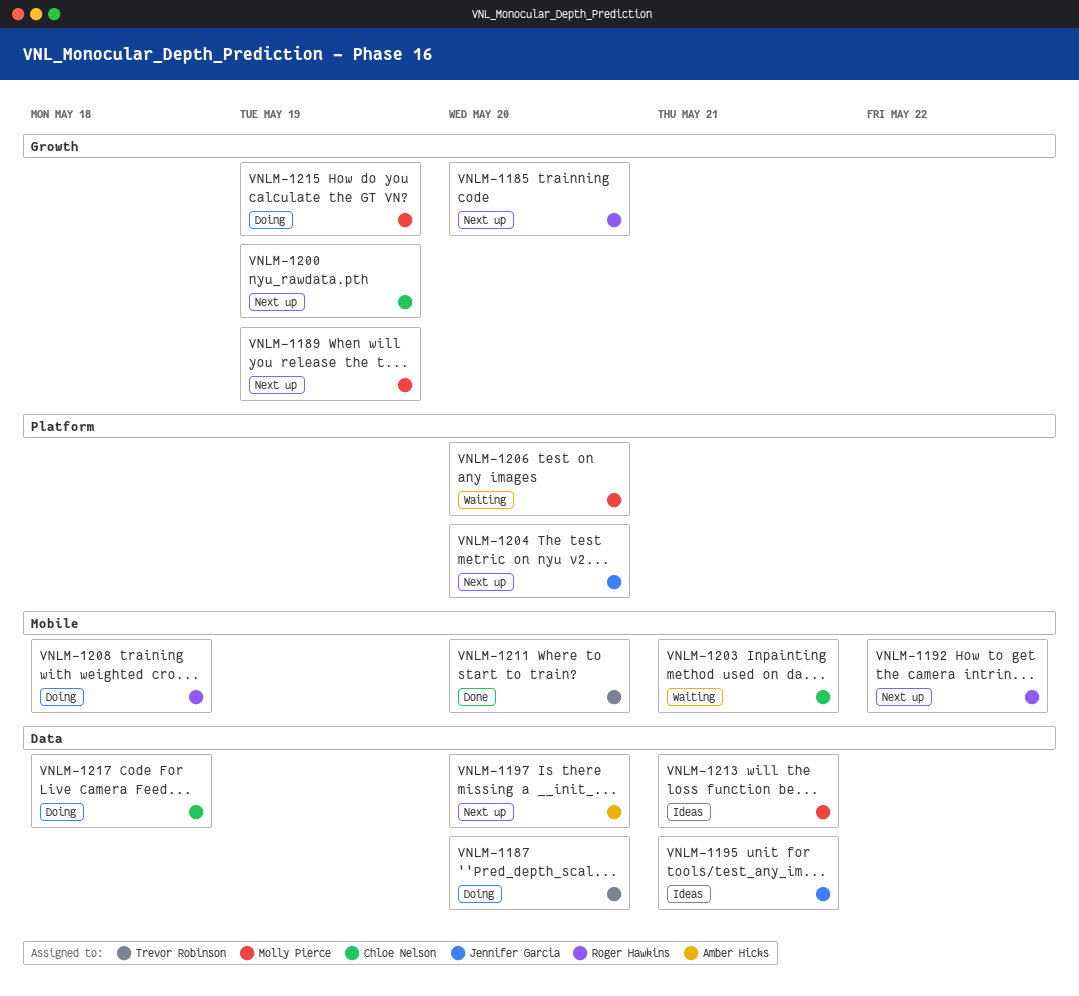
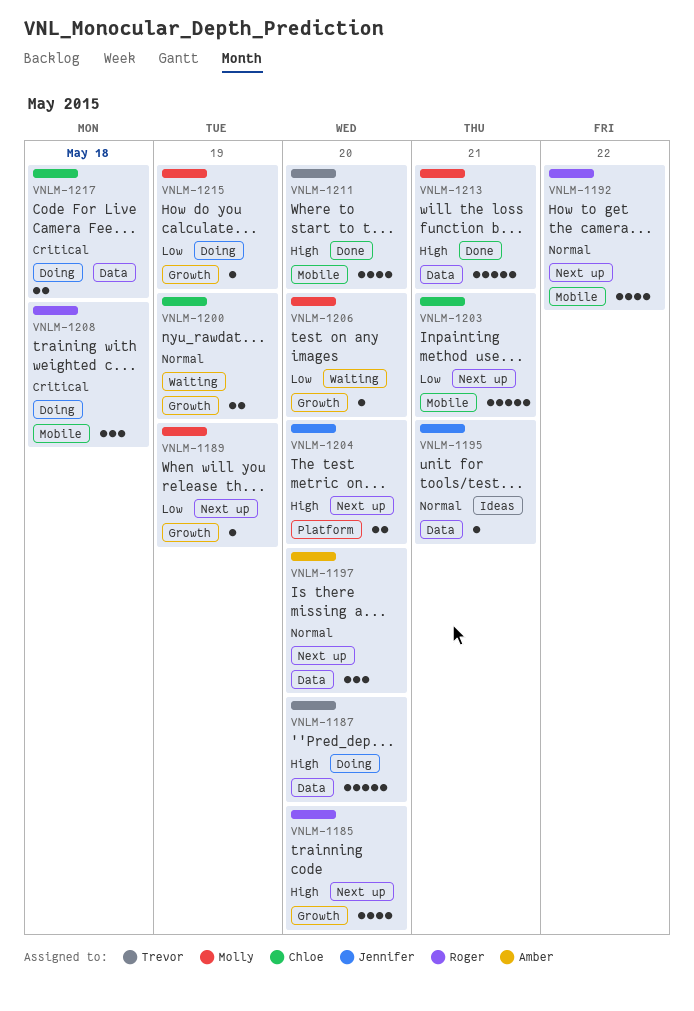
VNLM-1200, status: Next up -> Waiting
VNLM-1203, status: Waiting -> Next up
VNLM-1206, label: Platform -> Growth
VNLM-1213, status: Ideas -> Done

